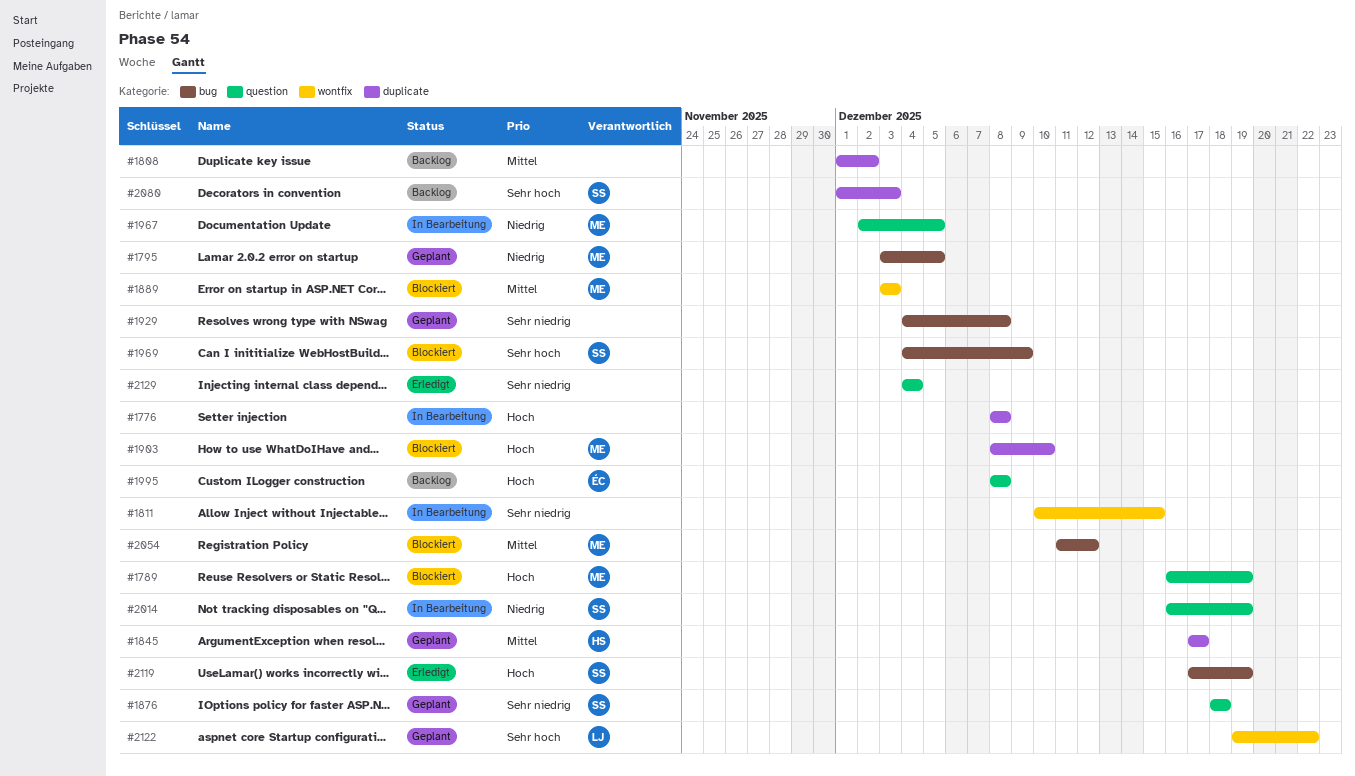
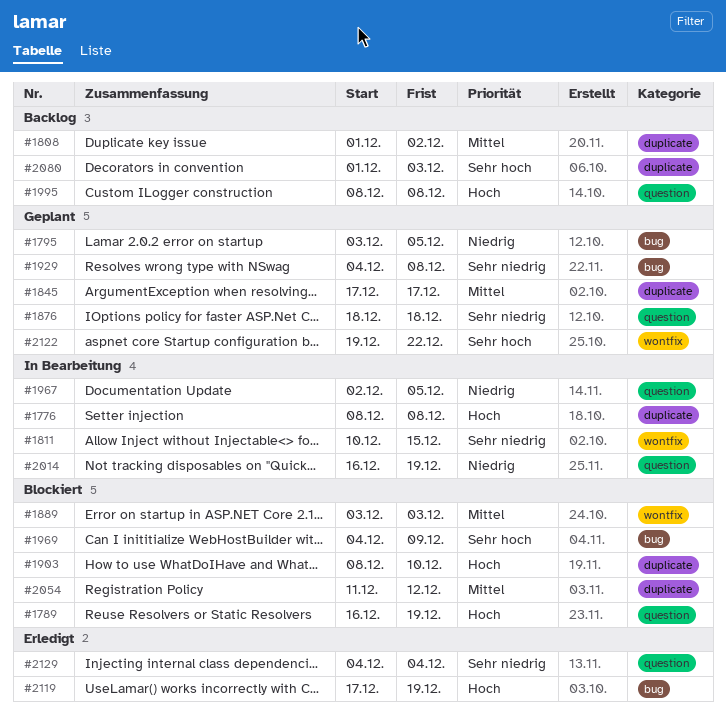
#2054, label: bug -> duplicate

